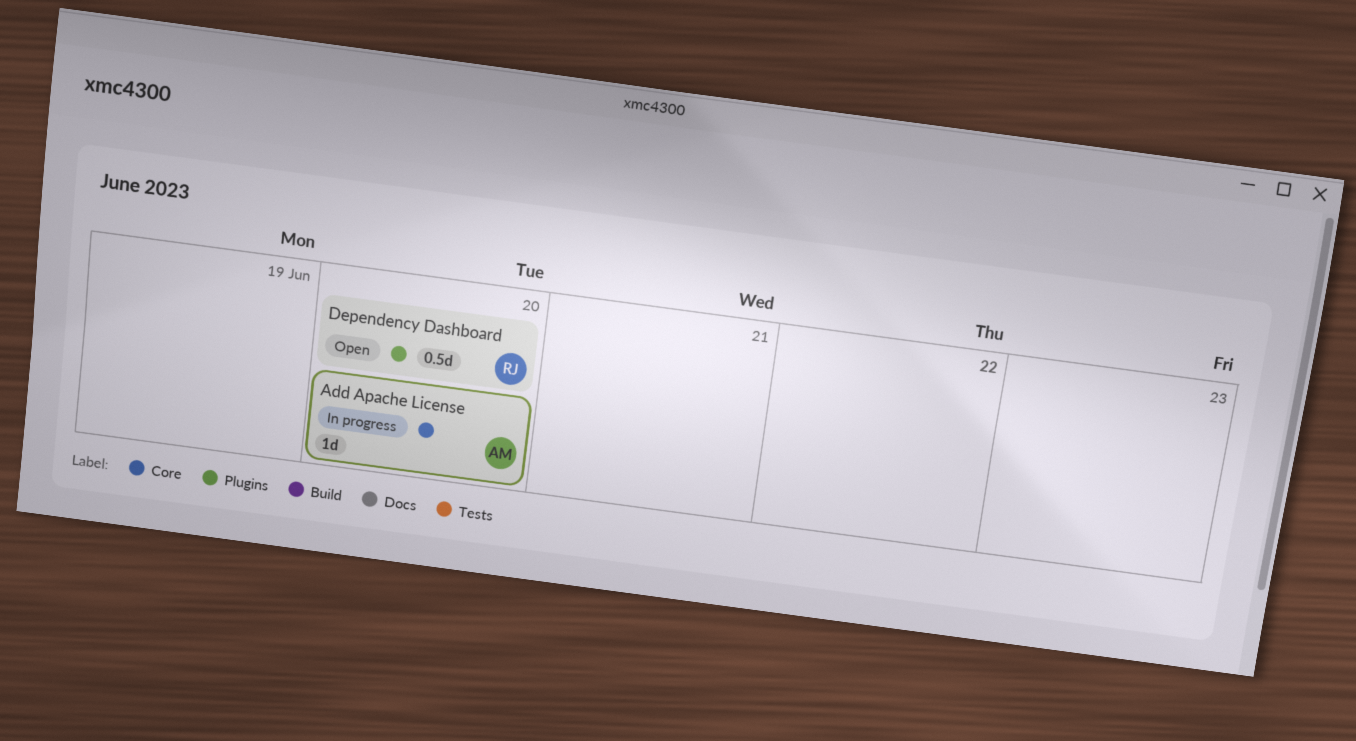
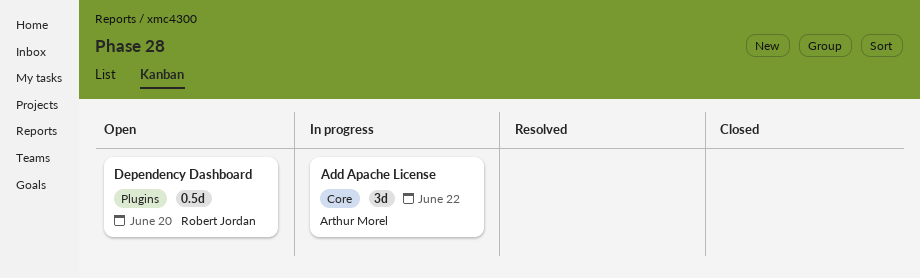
Add Apache License, estimate: 1d -> 3d
Add Apache License, due: Jun 20 -> Jun 22

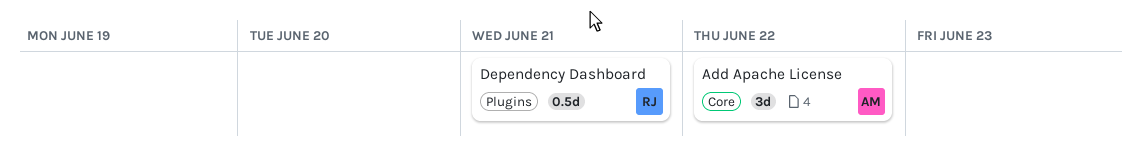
Dependency Dashboard, due: Jun 20 -> Jun 21

